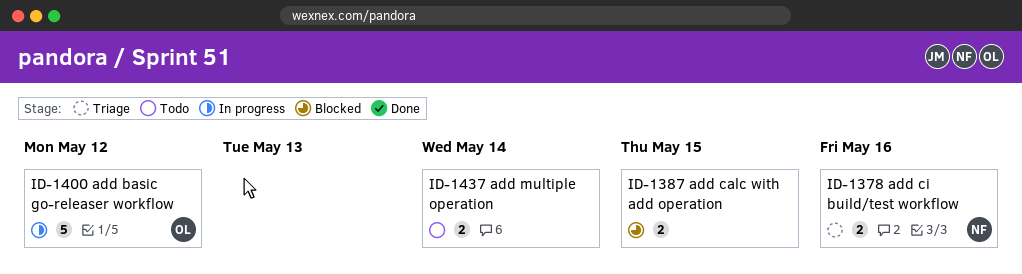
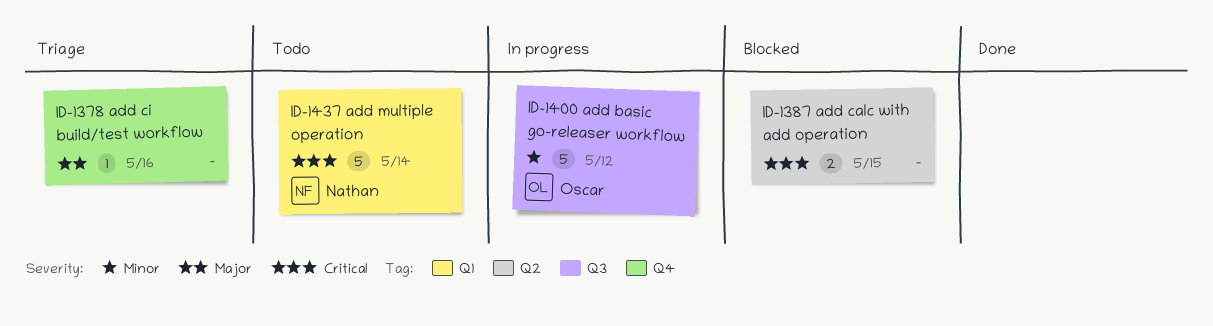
ID-1378, owner: Nathan -> none
ID-1378, estimate: 2 -> 1
ID-1437, owner: none -> Nathan
ID-1437, estimate: 2 -> 5

